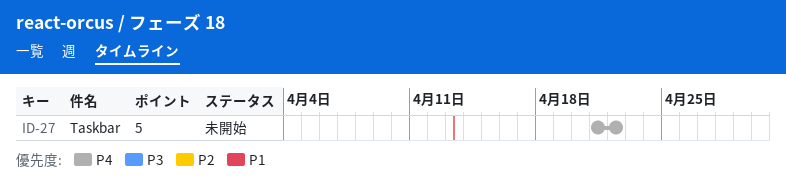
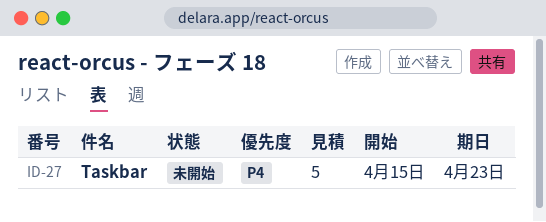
ID-27, start: Apr 21 -> Apr 15
ID-27, due: Apr 22 -> Apr 23

